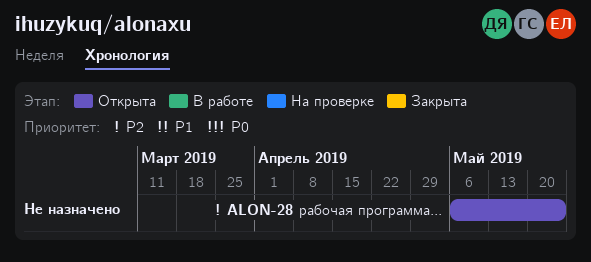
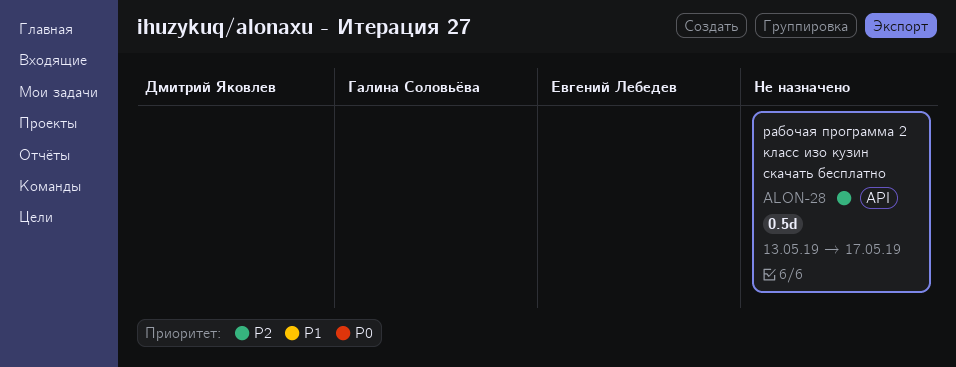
ALON-28, start: May 6 -> May 13
ALON-28, due: May 24 -> May 17

